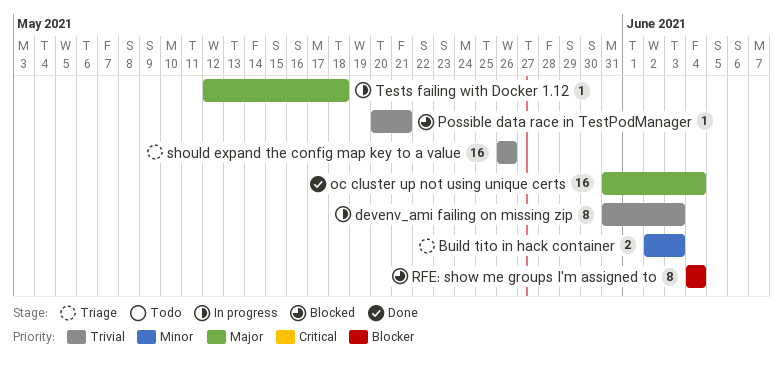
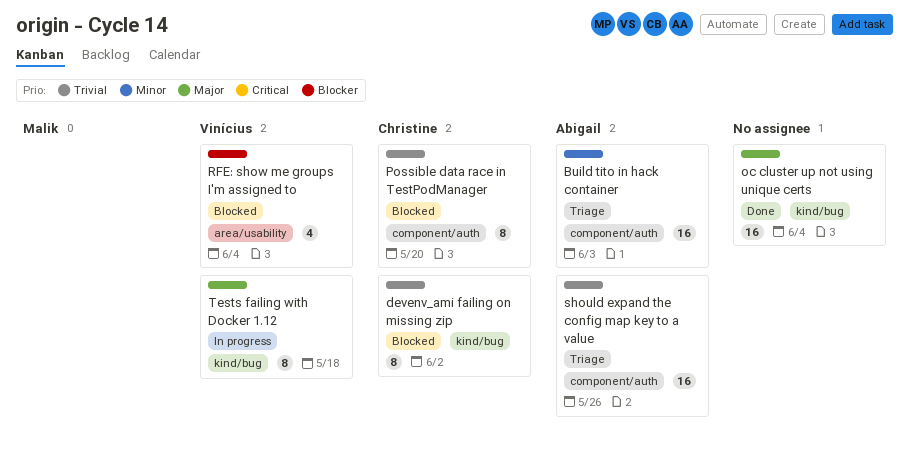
Build tito in hack container, estimate: 2 -> 16
devenv_ami failing on missing zip, status: In progress -> Blocked
devenv_ami failing on missing zip, due: Jun 3 -> Jun 2
Possible data race in TestPodManager, estimate: 1 -> 8
Possible data race in TestPodManager, due: May 21 -> May 20
RFE: show me groups I'm assigned to, estimate: 8 -> 4
Tests failing with Docker 1.12, estimate: 1 -> 8

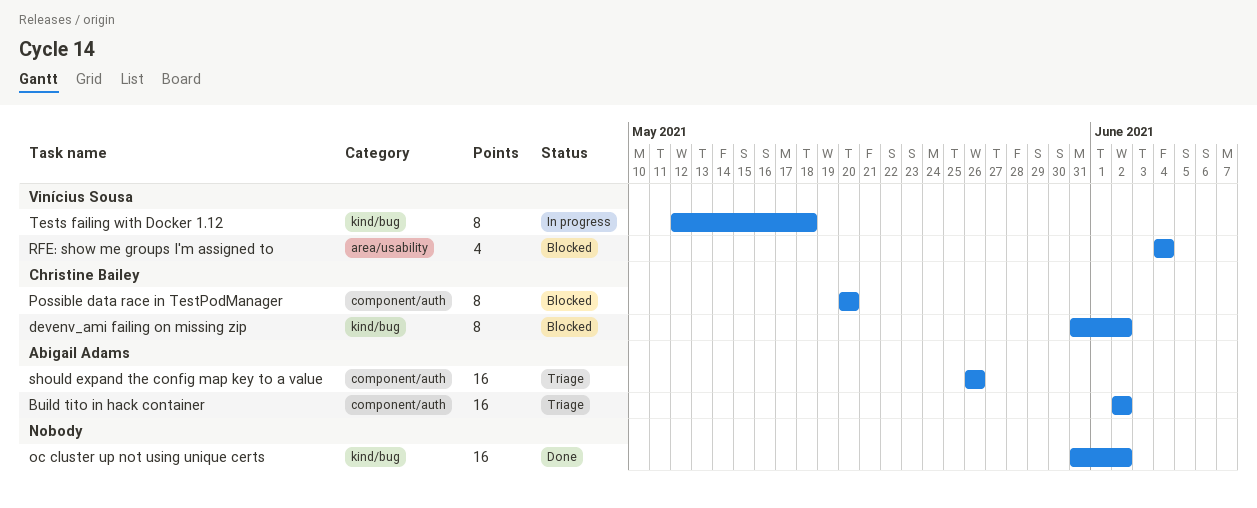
Build tito in hack container, due: Jun 3 -> Jun 2
oc cluster up not using unique certs, due: Jun 4 -> Jun 2

